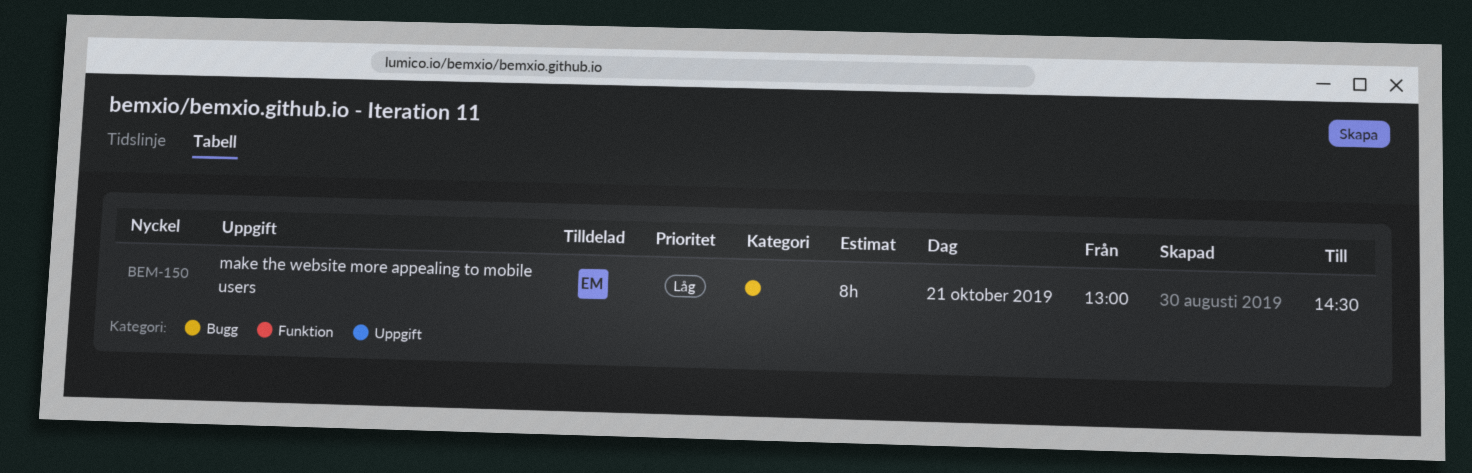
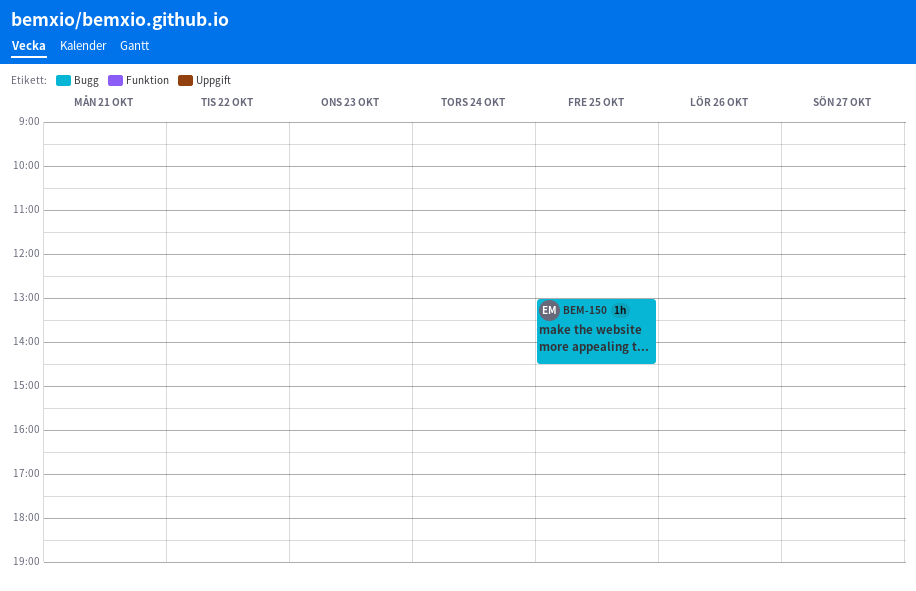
BEM-150, estimate: 8h -> 1h
BEM-150, day: Oct 21 -> Oct 25

